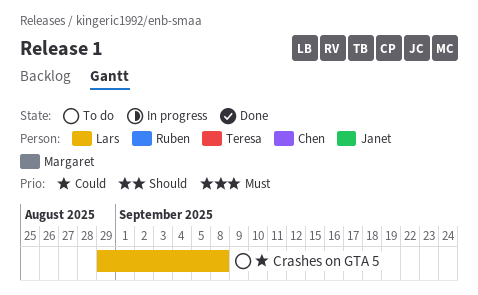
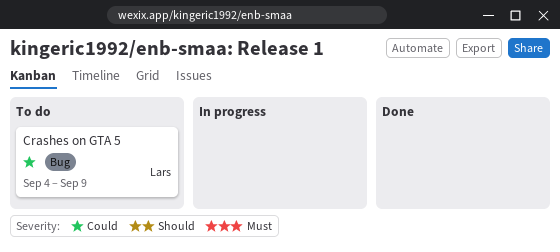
Crashes on GTA 5, start: Aug 29 -> Sep 4
Crashes on GTA 5, due: Sep 8 -> Sep 9

